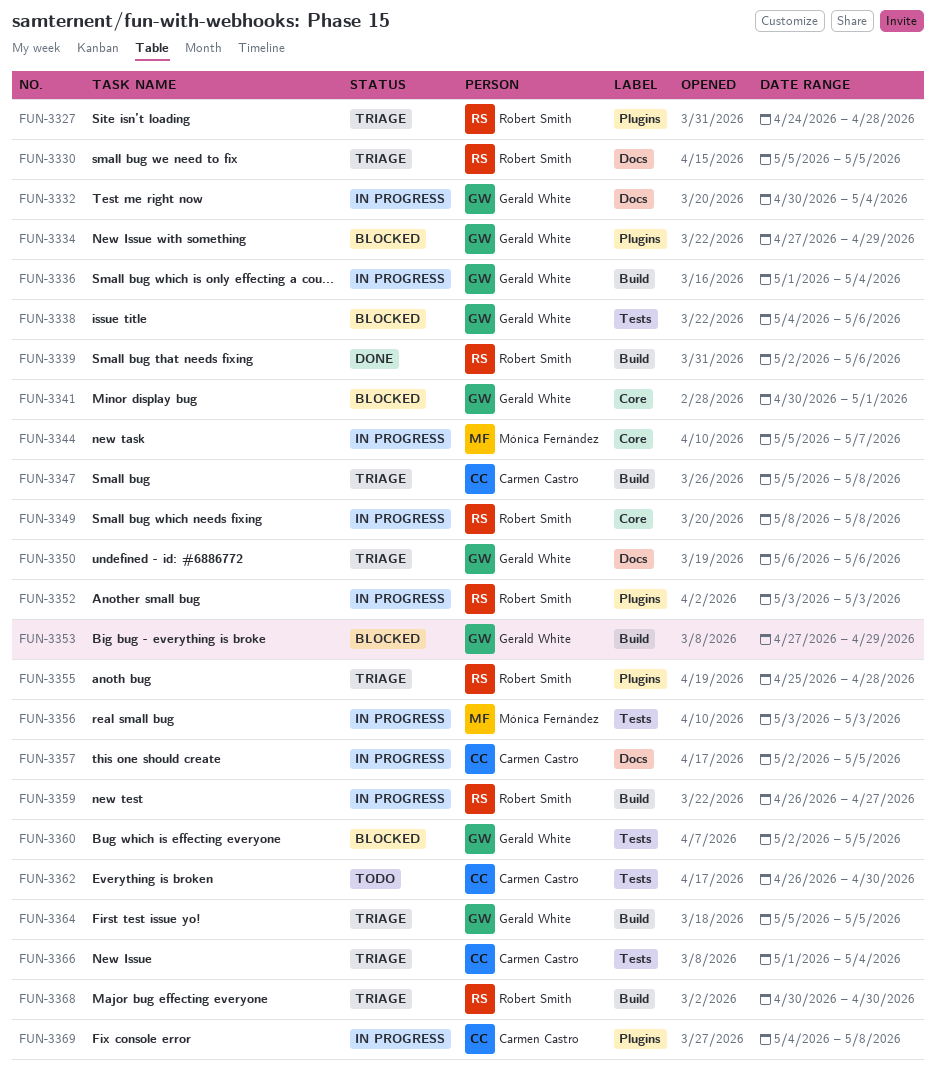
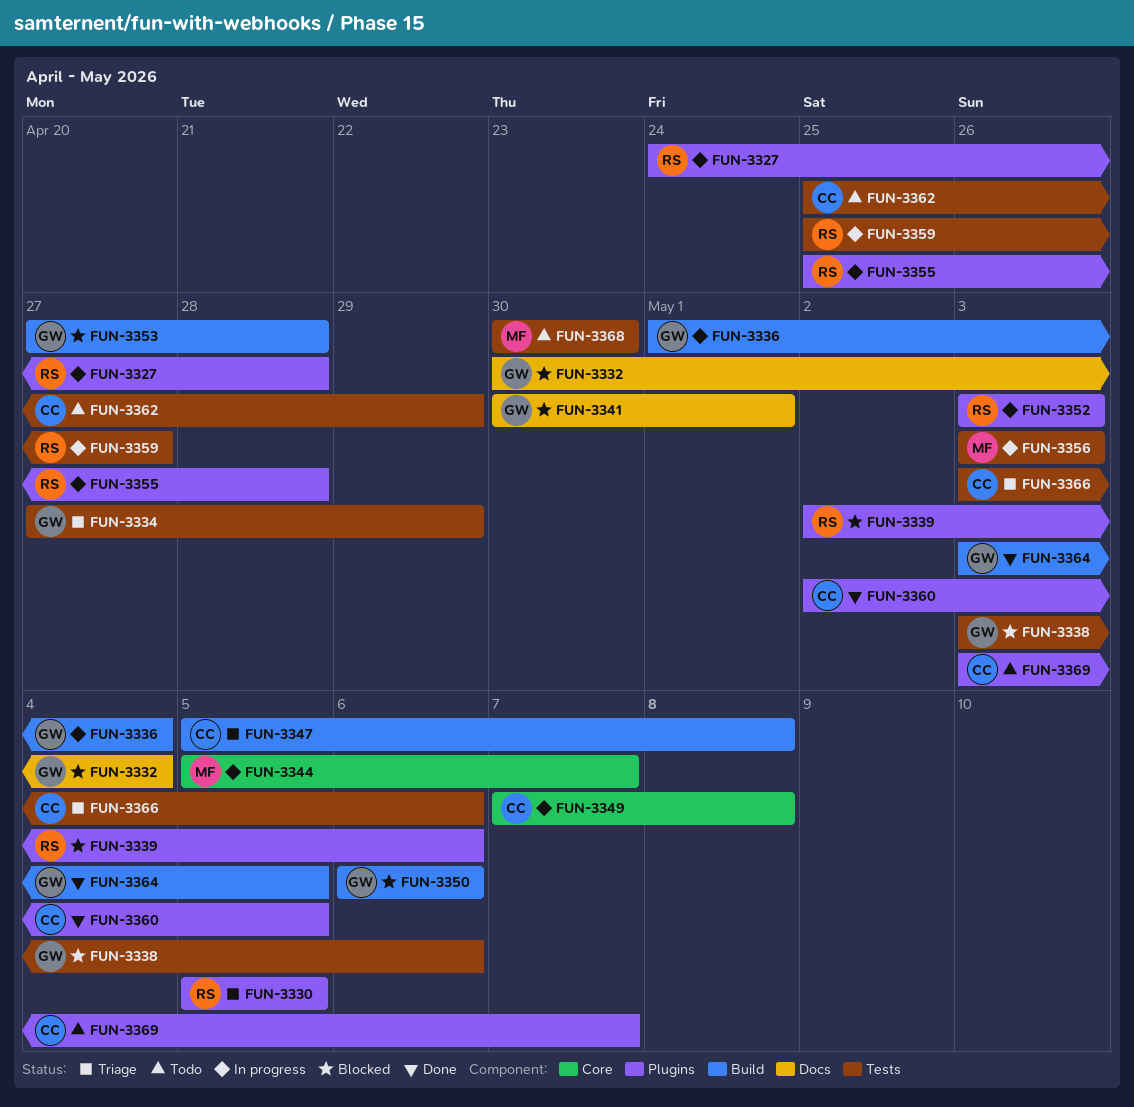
FUN-3327, status: Triage -> In progress
FUN-3330, label: Docs -> Plugins
FUN-3332, status: In progress -> Blocked
FUN-3334, status: Blocked -> Triage
FUN-3334, label: Plugins -> Tests
FUN-3338, start: May 4 -> May 3
FUN-3339, status: Done -> Blocked
FUN-3339, label: Build -> Plugins
FUN-3341, label: Core -> Docs
FUN-3349, owner: Robert Smith -> Carmen Castro
FUN-3349, start: May 8 -> May 7
FUN-3350, status: Triage -> Blocked
FUN-3350, label: Docs -> Build
FUN-3353, due: Apr 29 -> Apr 28
FUN-3355, status: Triage -> In progress
FUN-3357: present -> none
FUN-3359, label: Build -> Tests
FUN-3359, start: Apr 26 -> Apr 25
FUN-3360, status: Blocked -> Done
FUN-3360, owner: Gerald White -> Carmen Castro
FUN-3360, label: Tests -> Plugins
FUN-3362, start: Apr 26 -> Apr 25
FUN-3362, due: Apr 30 -> Apr 29
FUN-3364, status: Triage -> Done
FUN-3364, start: May 5 -> May 3
FUN-3366, start: May 1 -> May 3
FUN-3366, due: May 4 -> May 6
FUN-3368, status: Triage -> Todo
FUN-3368, owner: Robert Smith -> Mónica Fernández
FUN-3368, label: Build -> Tests
FUN-3369, status: In progress -> Todo
FUN-3369, start: May 4 -> May 3
FUN-3369, due: May 8 -> May 7

